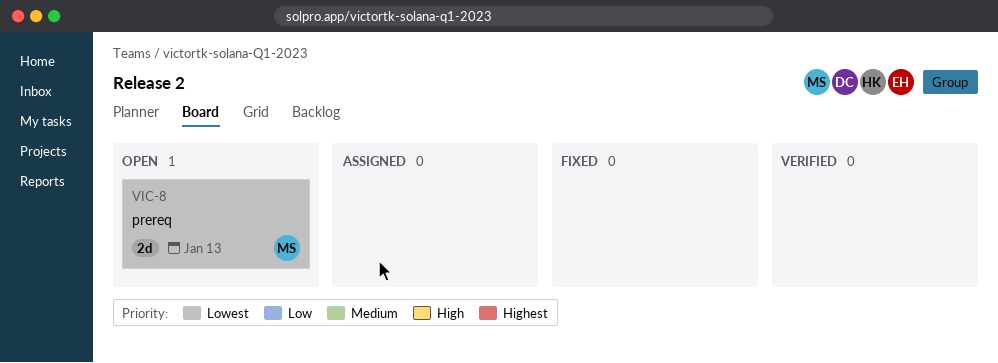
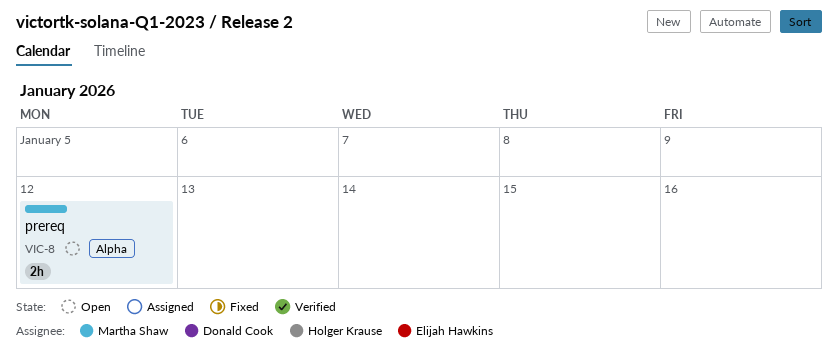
VIC-8, estimate: 2d -> 2h
VIC-8, due: Jan 13 -> Jan 12

